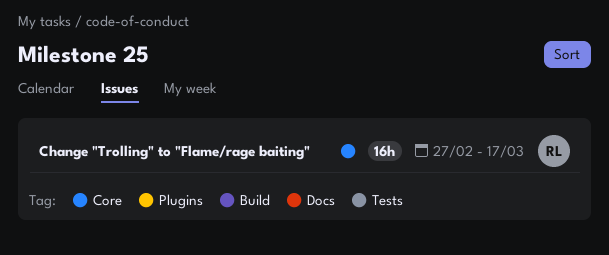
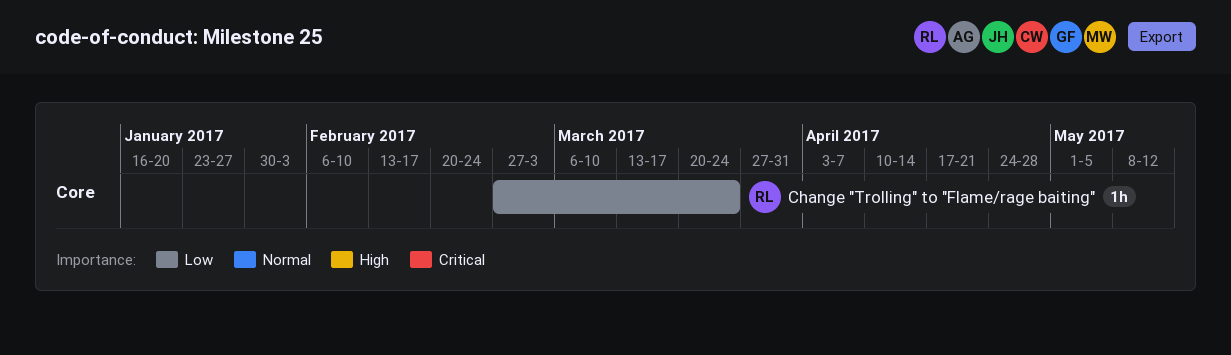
Change "Trolling" to "Flame/rage baiting", estimate: 16h -> 1h
Change "Trolling" to "Flame/rage baiting", due: Mar 17 -> Mar 24

